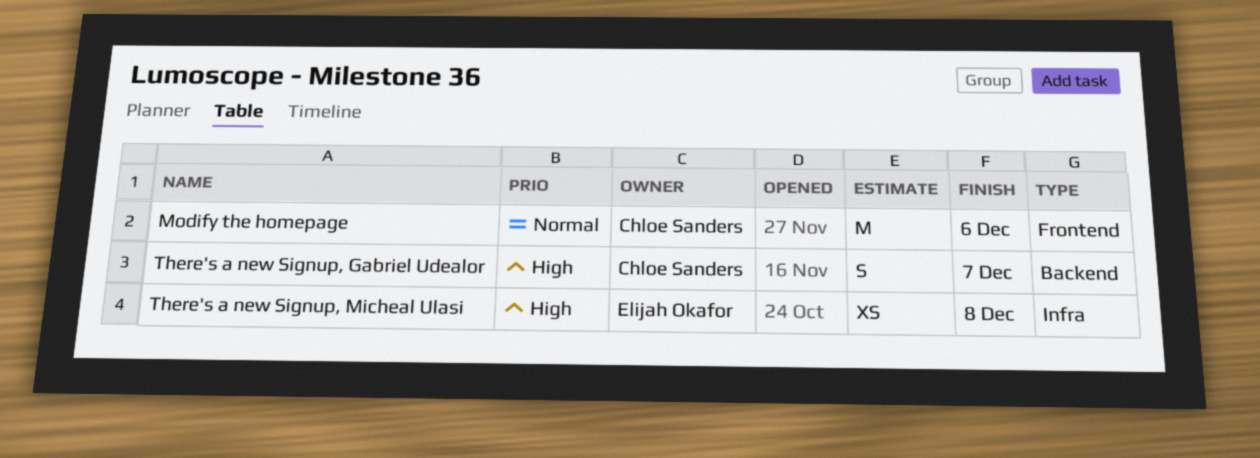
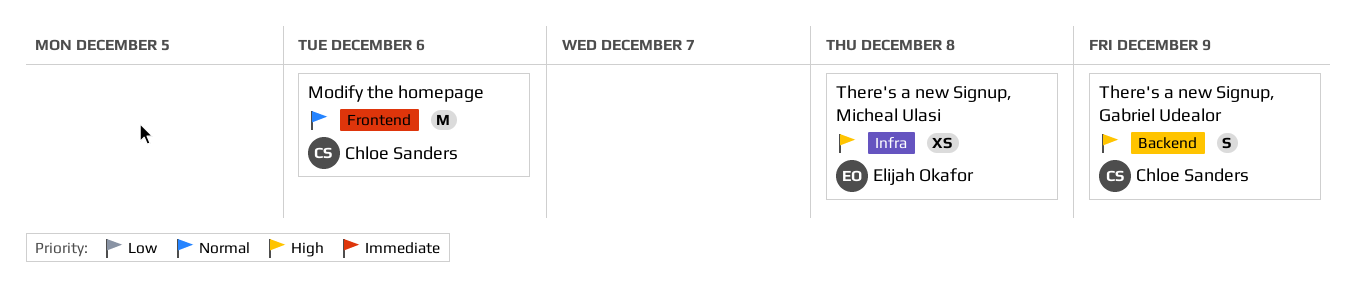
There's a new Signup, Gabriel Udealor, due: Dec 7 -> Dec 9

